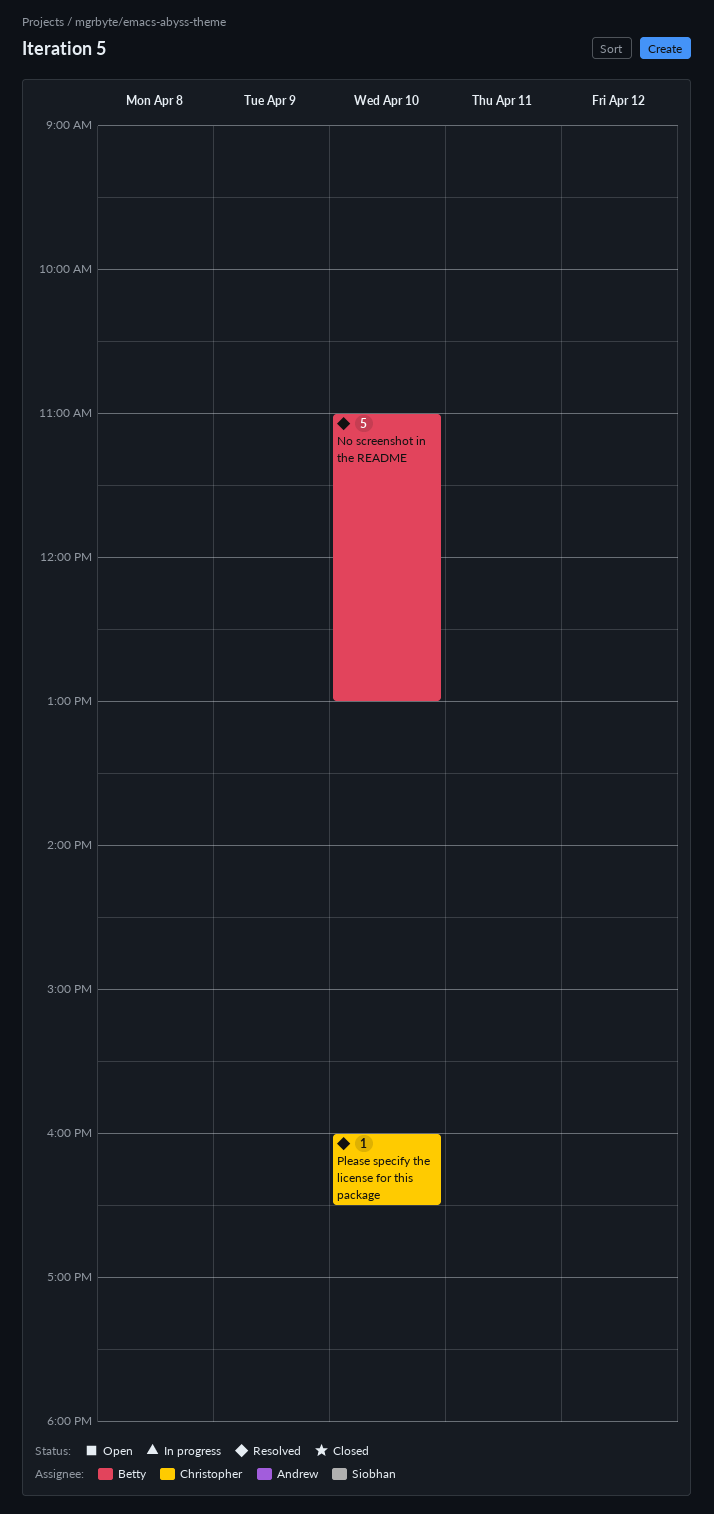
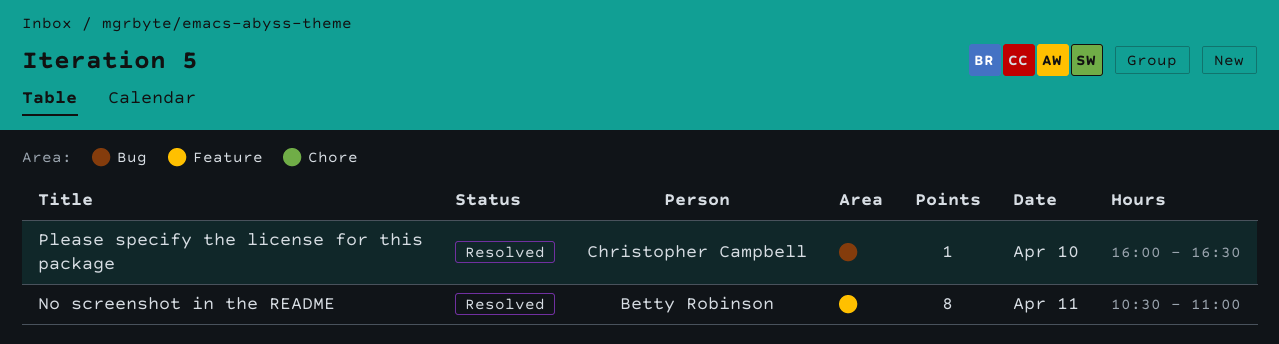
No screenshot in the README, estimate: 5 -> 8
No screenshot in the README, day: Apr 10 -> Apr 11
No screenshot in the README, begins: 11:00 -> 10:30
No screenshot in the README, ends: 13:00 -> 11:00

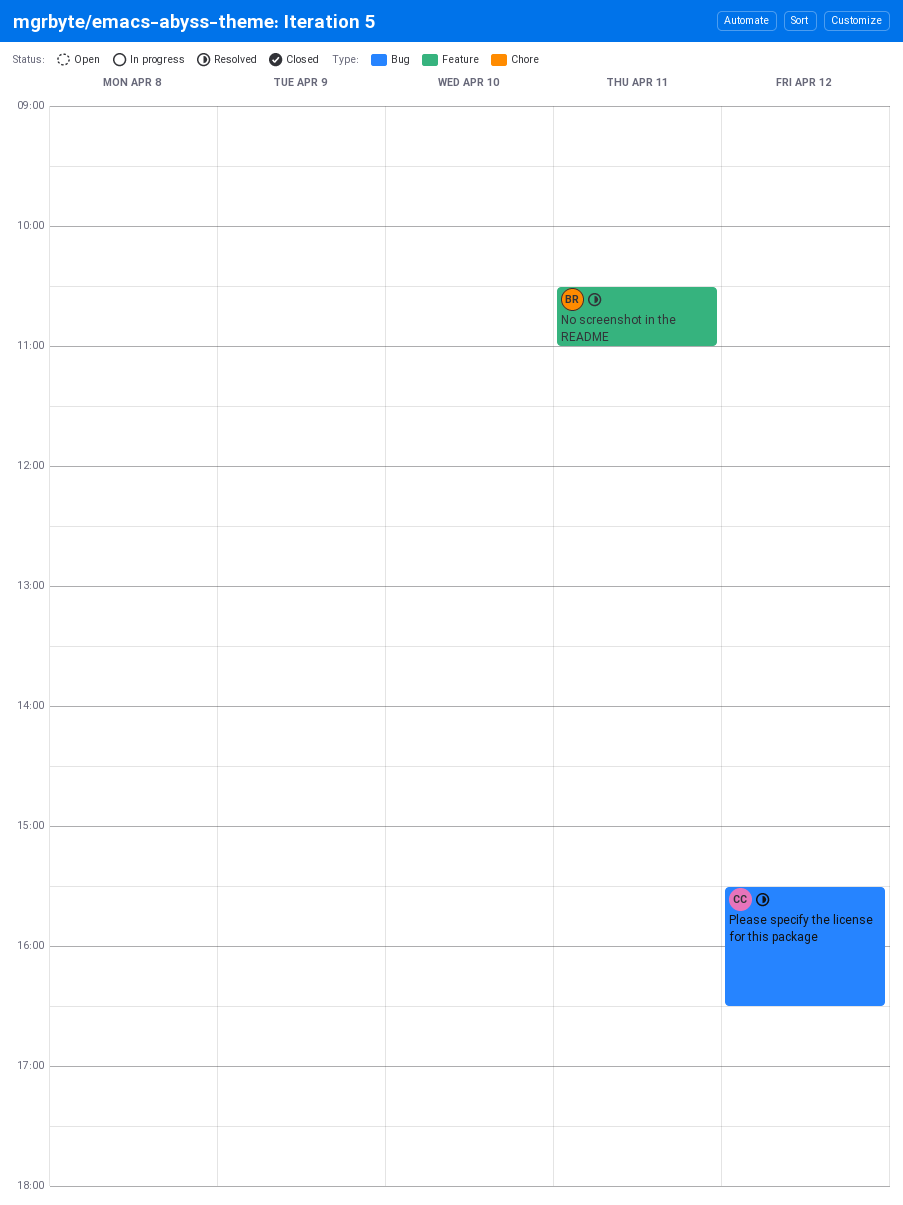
Please specify the license for this package, day: Apr 10 -> Apr 12
Please specify the license for this package, begins: 16:00 -> 15:30

